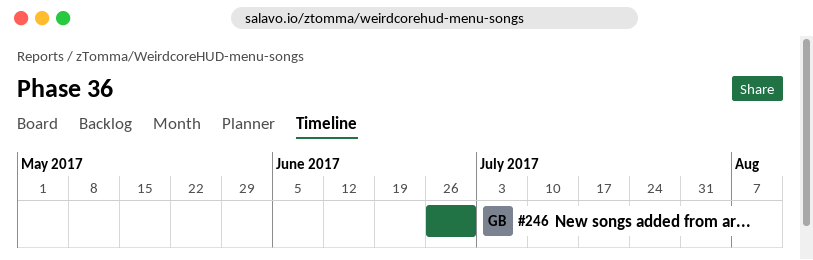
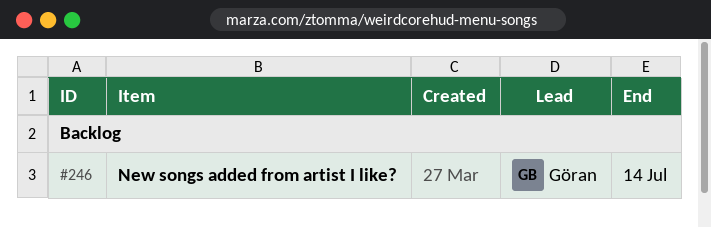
#246, due: Jun 30 -> Jul 14

